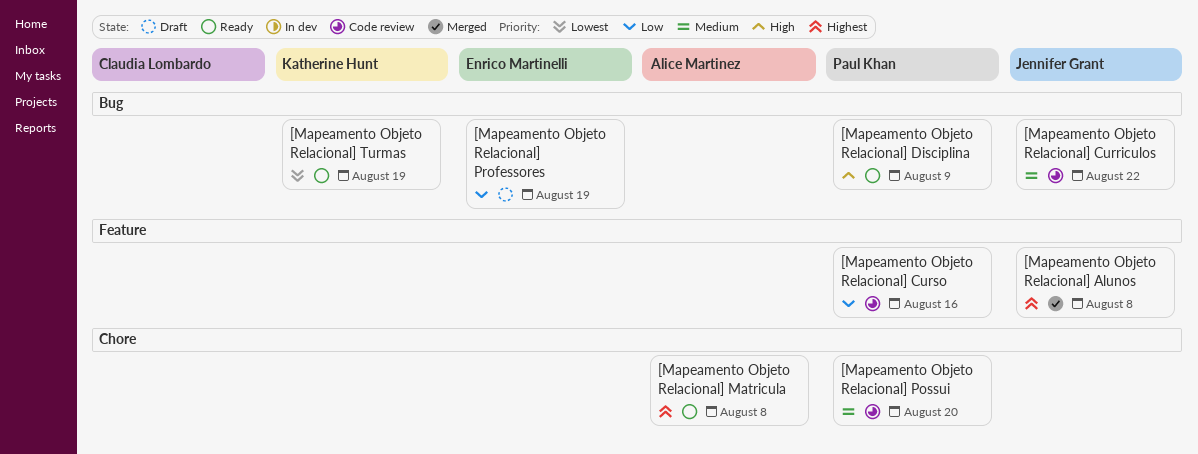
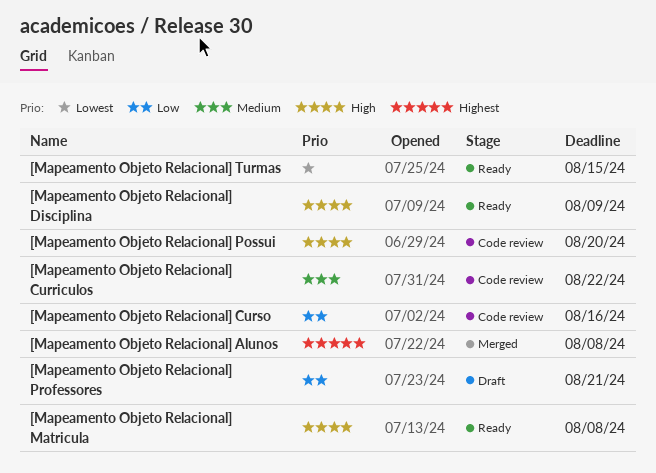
[Mapeamento Objeto Relacional] Matricula, priority: Highest -> High
[Mapeamento Objeto Relacional] Possui, priority: Medium -> High
[Mapeamento Objeto Relacional] Professores, due: Aug 19 -> Aug 21
[Mapeamento Objeto Relacional] Turmas, due: Aug 19 -> Aug 15

